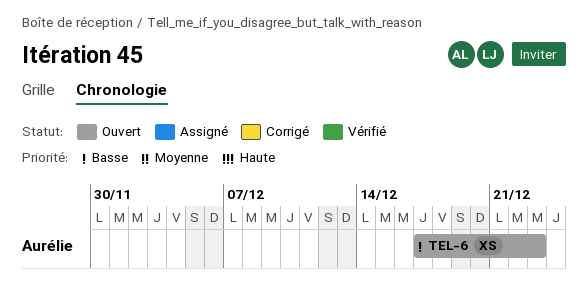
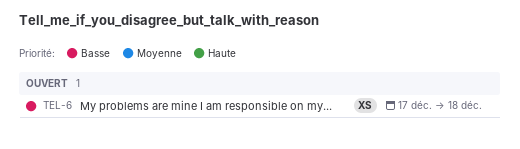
TEL-6, due: Dec 23 -> Dec 18

